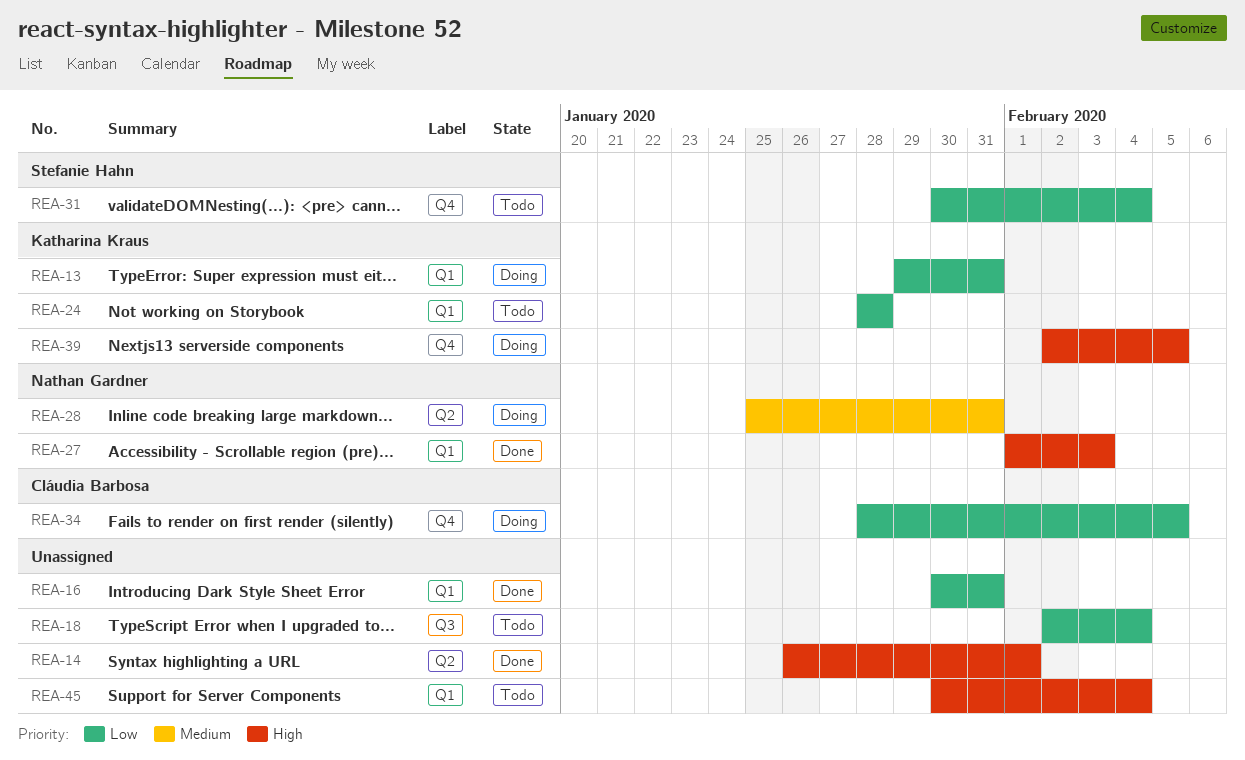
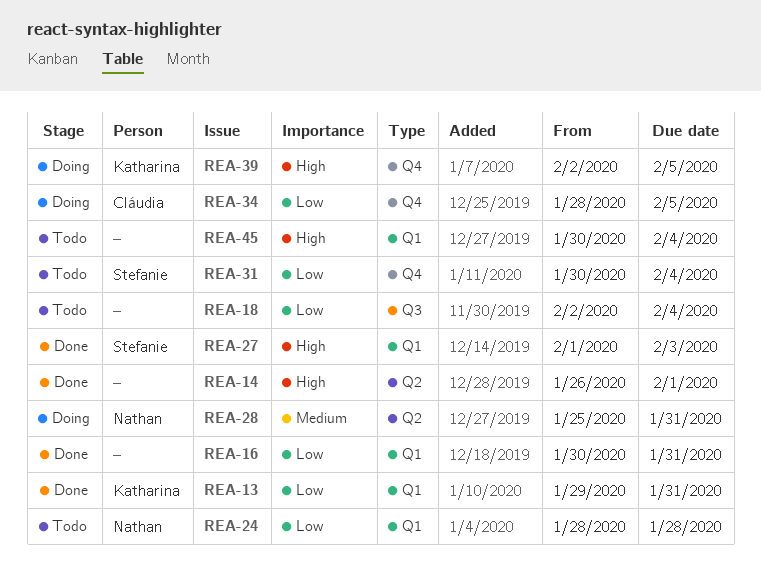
REA-13, status: Doing -> Done
REA-24, owner: Katharina Kraus -> Nathan Gardner
REA-27, owner: Nathan Gardner -> Stefanie Hahn

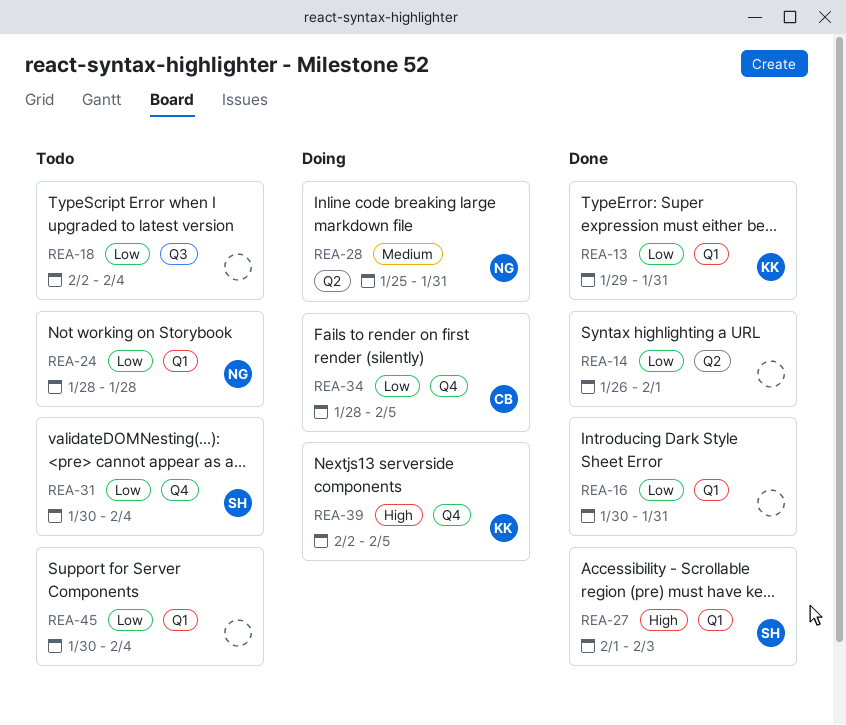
REA-14, priority: High -> Low
REA-45, priority: High -> Low

